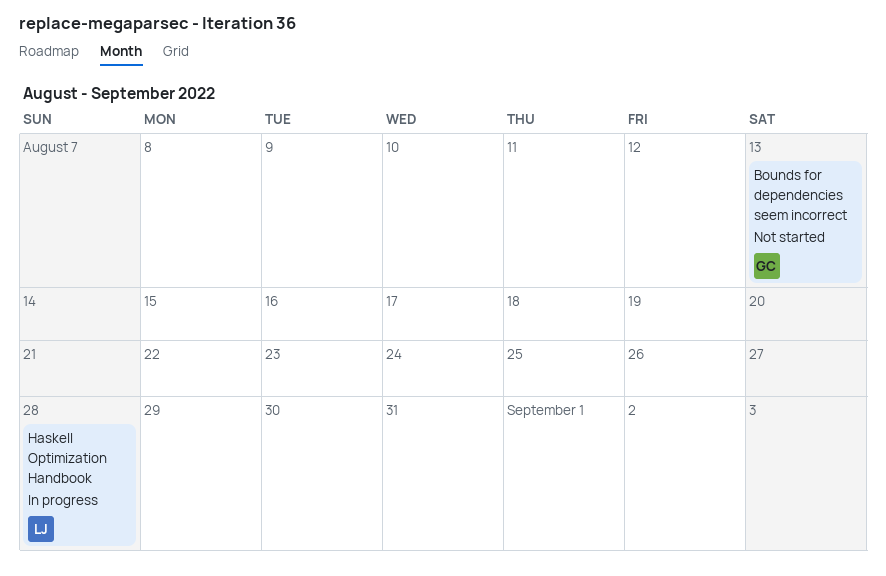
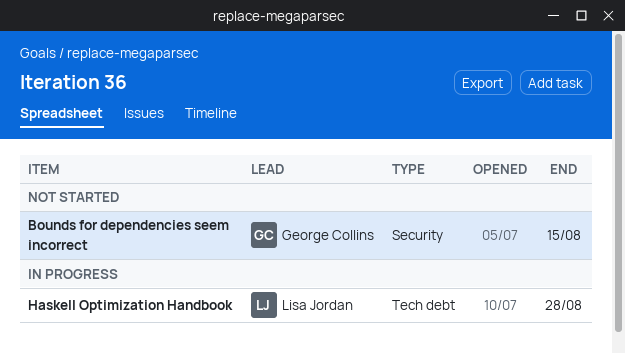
Bounds for dependencies seem incorrect, due: Aug 13 -> Aug 15

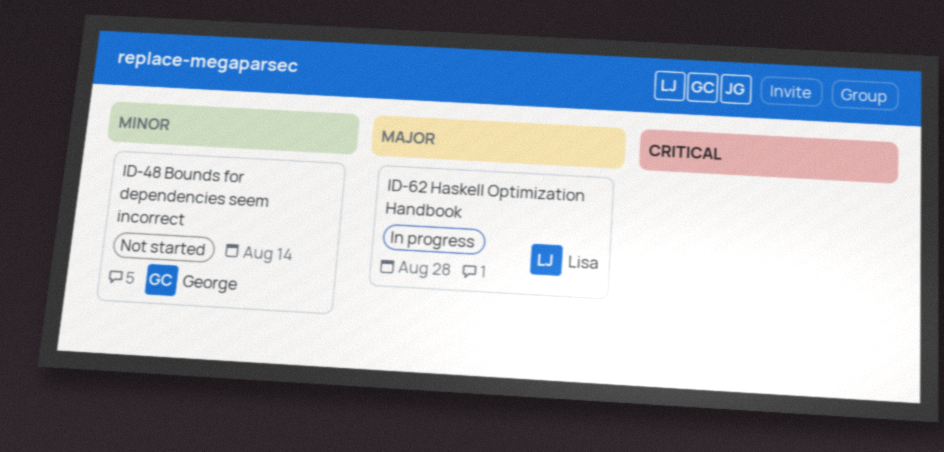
Bounds for dependencies seem incorrect, due: Aug 15 -> Aug 14

